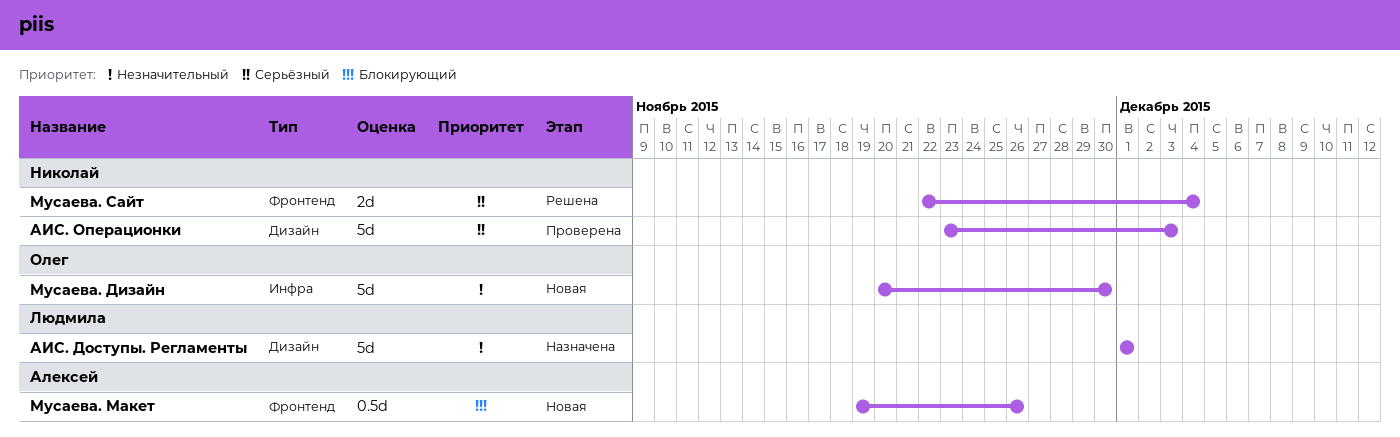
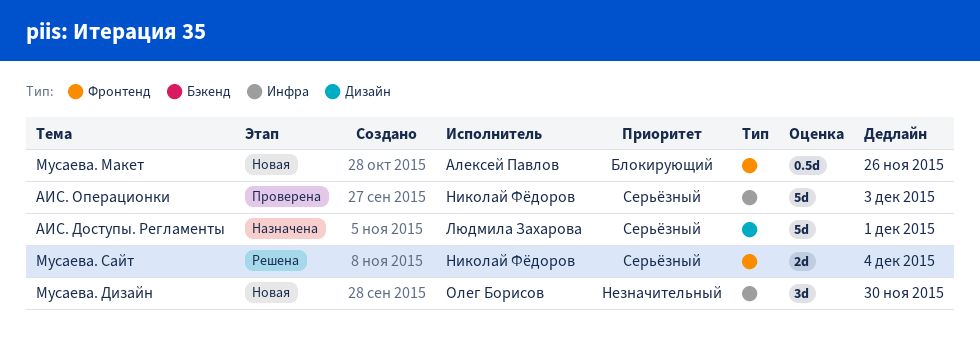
АИС. Доступы. Регламенты, priority: Незначительный -> Серьёзный
АИС. Операционки, label: Дизайн -> Инфра
Мусаева. Дизайн, estimate: 5d -> 3d

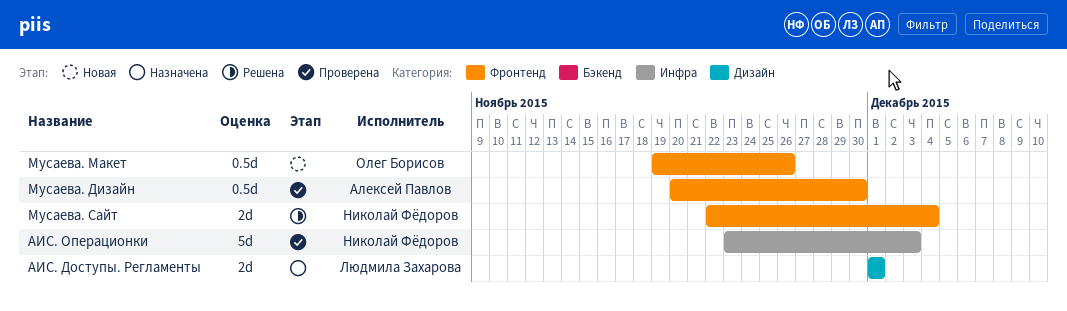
АИС. Доступы. Регламенты, estimate: 5d -> 2d
Мусаева. Дизайн, status: Новая -> Проверена
Мусаева. Дизайн, owner: Олег Борисов -> Алексей Павлов
Мусаева. Дизайн, label: Инфра -> Фронтенд
Мусаева. Дизайн, estimate: 3d -> 0.5d
Мусаева. Макет, owner: Алексей Павлов -> Олег Борисов

